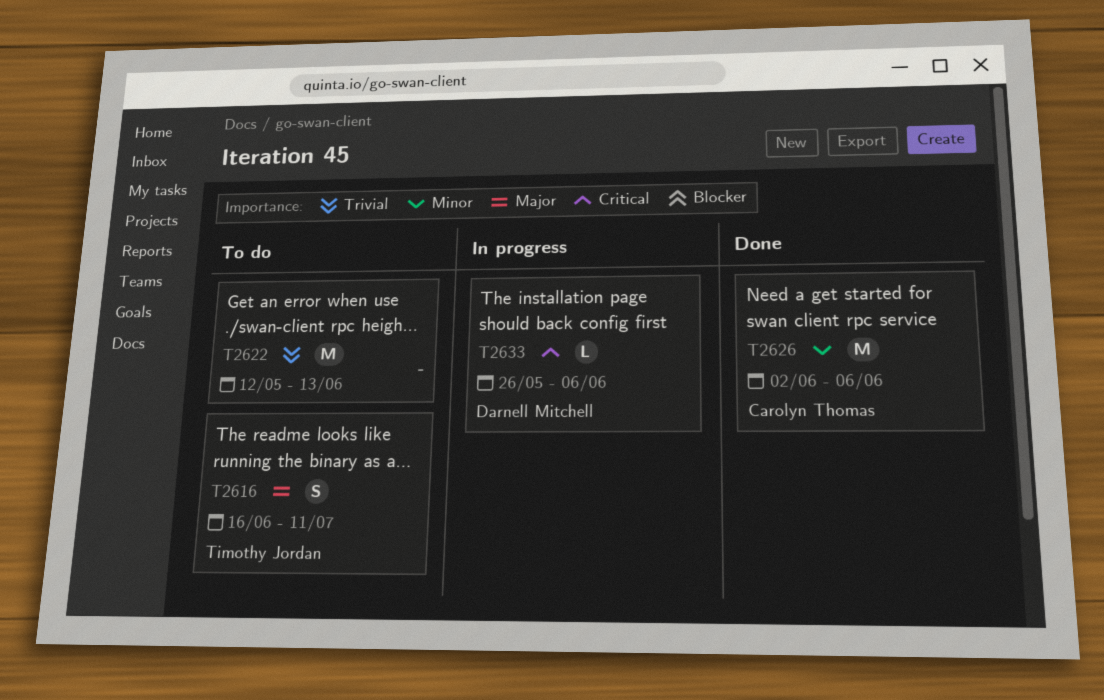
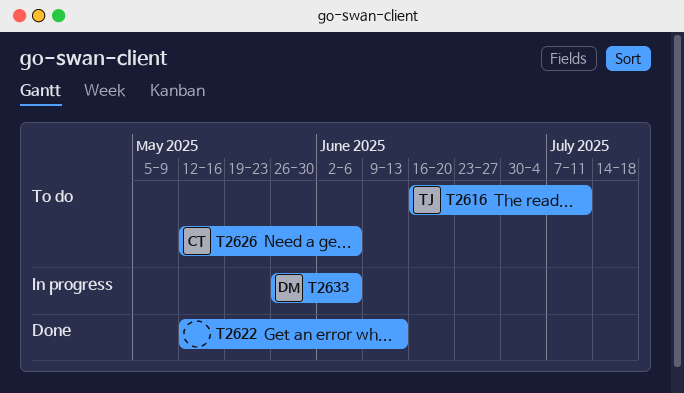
T2622, status: To do -> Done
T2626, status: Done -> To do
T2626, start: Jun 2 -> May 12

